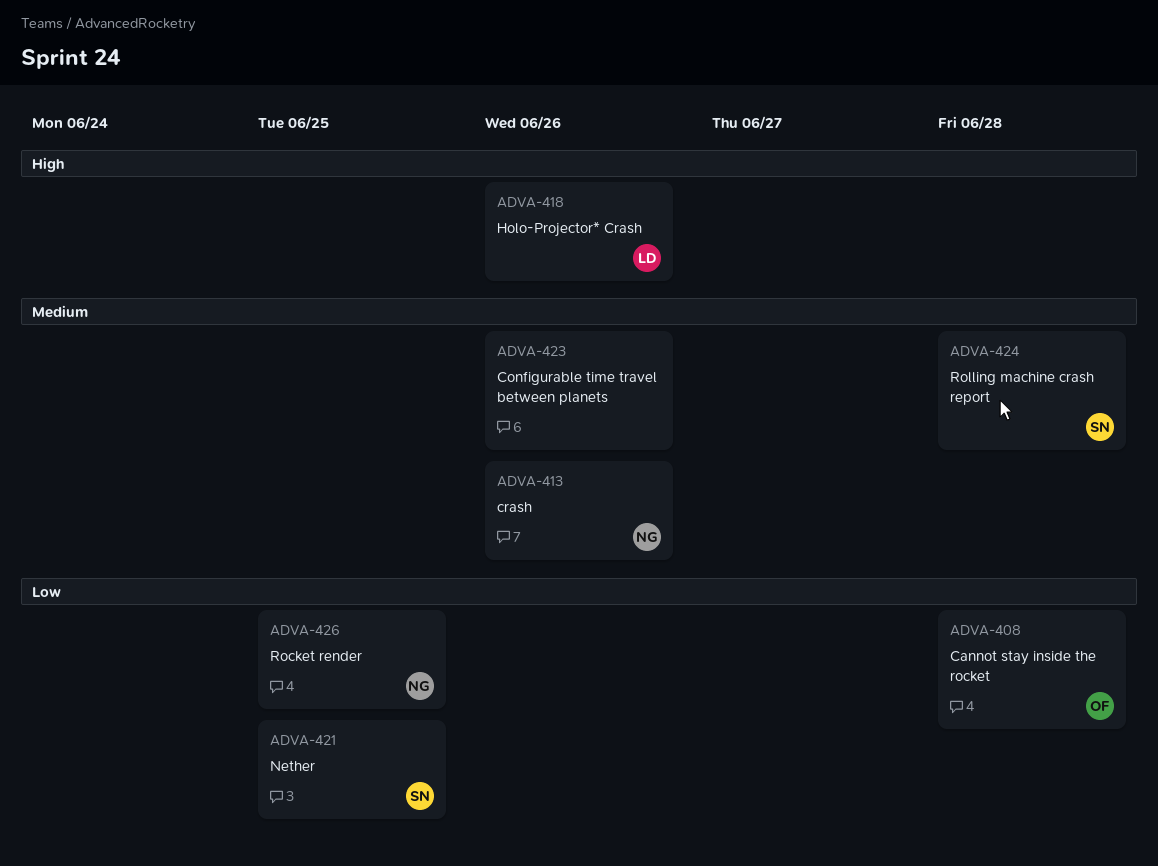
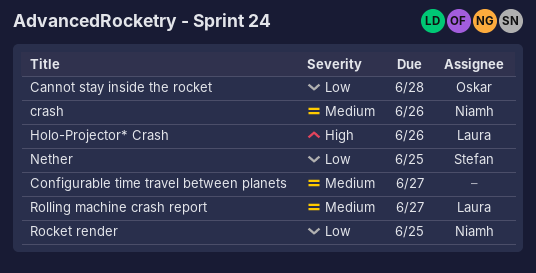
Configurable time travel between planets, due: Jun 26 -> Jun 27
Rolling machine crash report, owner: Stefan -> Laura
Rolling machine crash report, due: Jun 28 -> Jun 27

